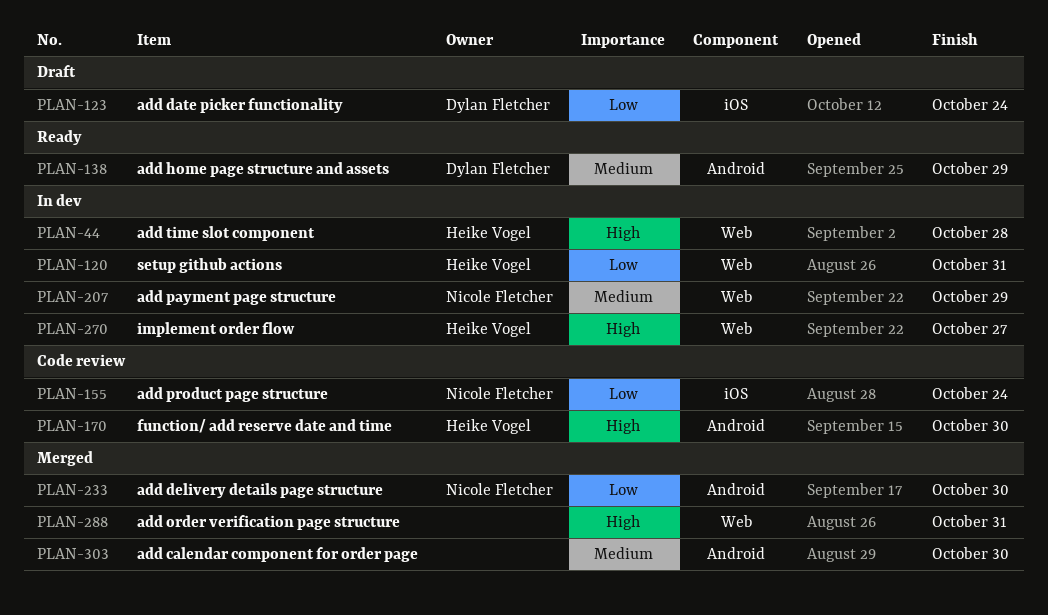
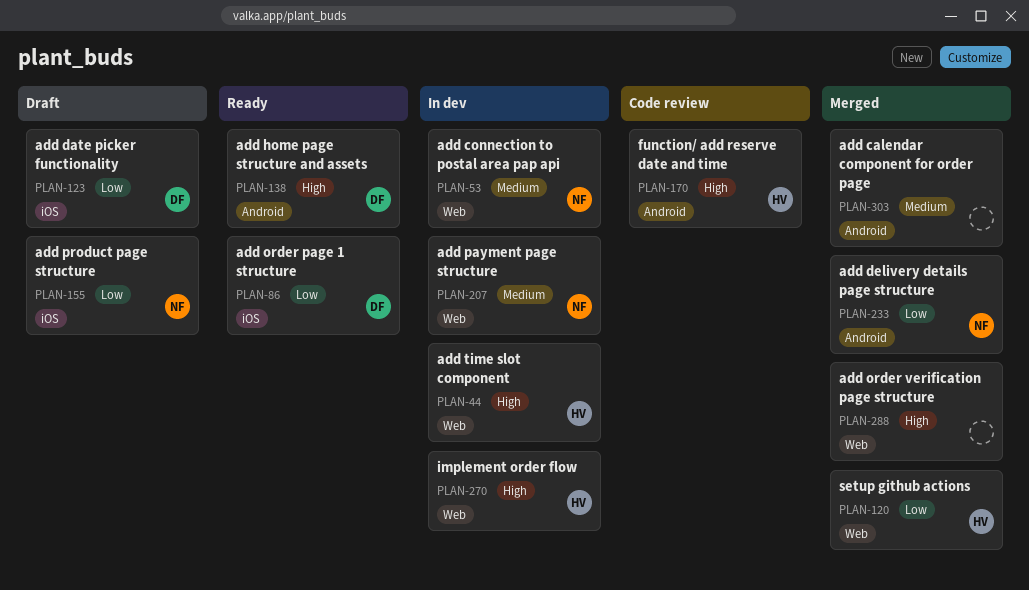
PLAN-53: none -> present
PLAN-86: none -> present
PLAN-120, status: In dev -> Merged
PLAN-138, priority: Medium -> High
PLAN-155, status: Code review -> Draft

